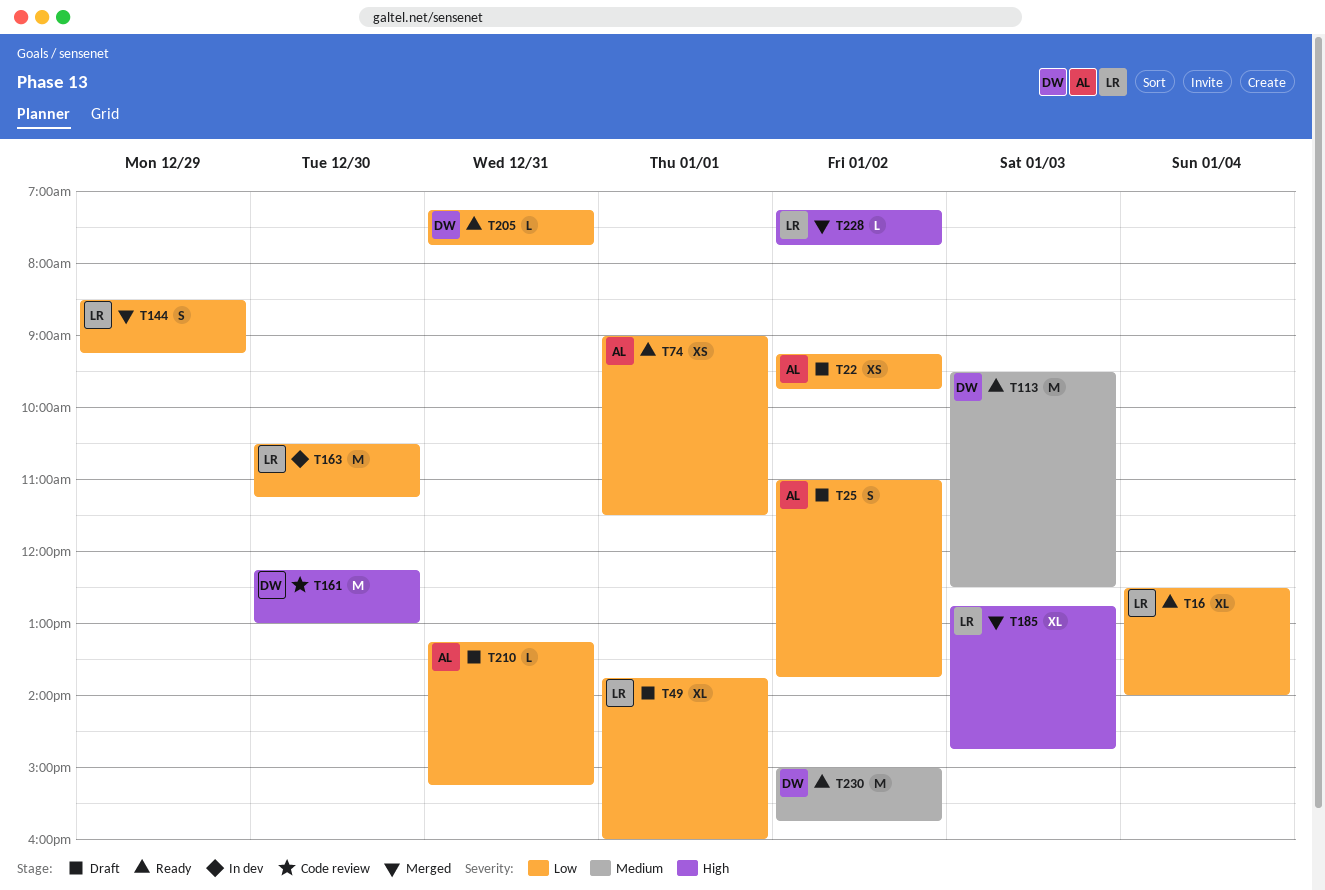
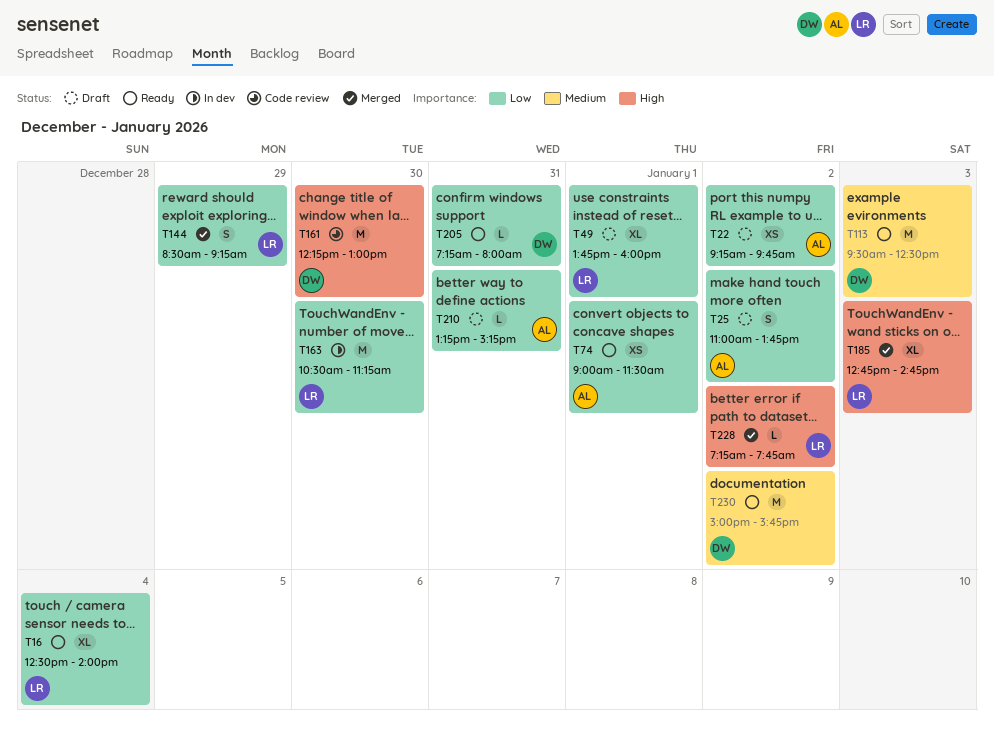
T205, ends: 07:45 -> 08:00

